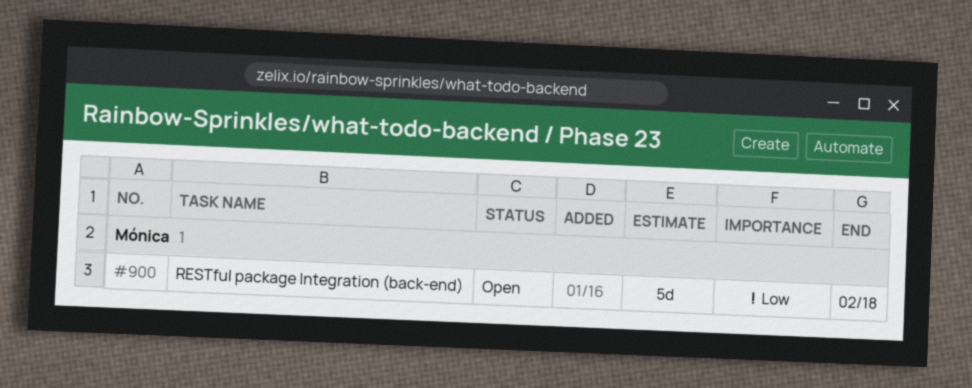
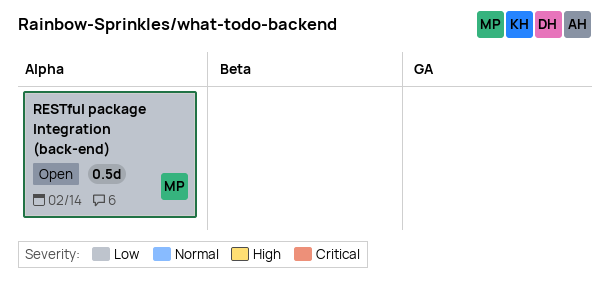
RESTful package Integration (back-end), estimate: 5d -> 0.5d
RESTful package Integration (back-end), due: Feb 18 -> Feb 14

